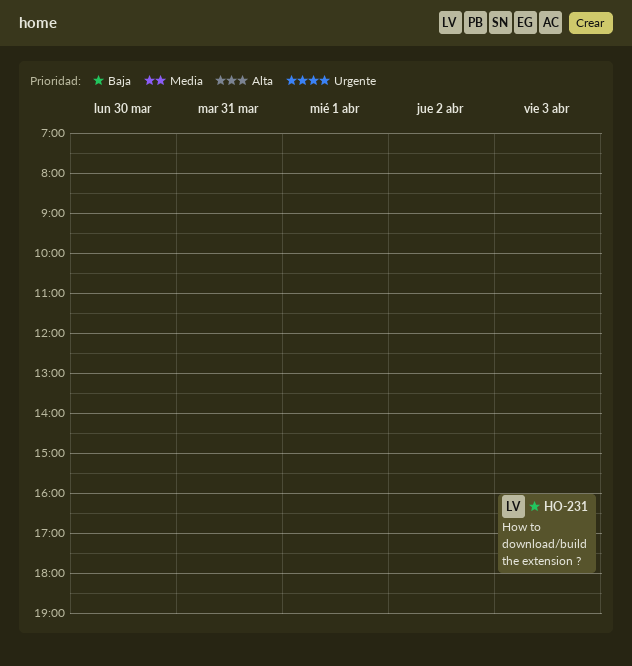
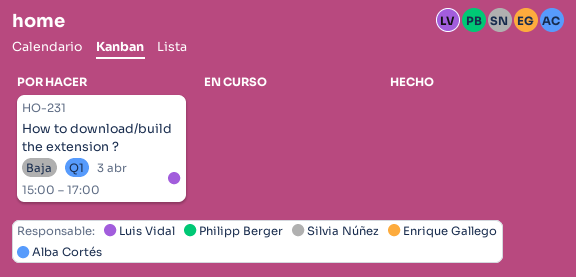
HO-231, begins: 16:00 -> 15:00
HO-231, ends: 18:00 -> 17:00

